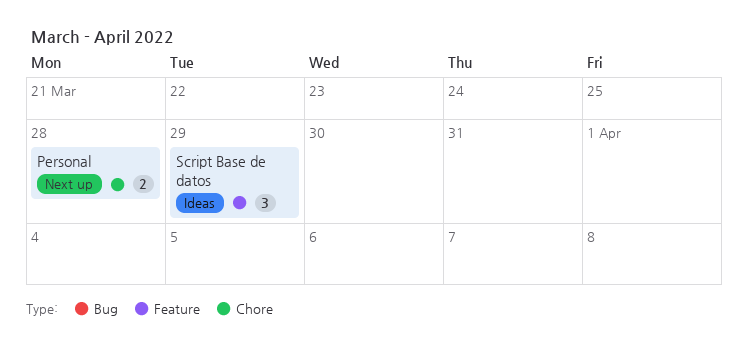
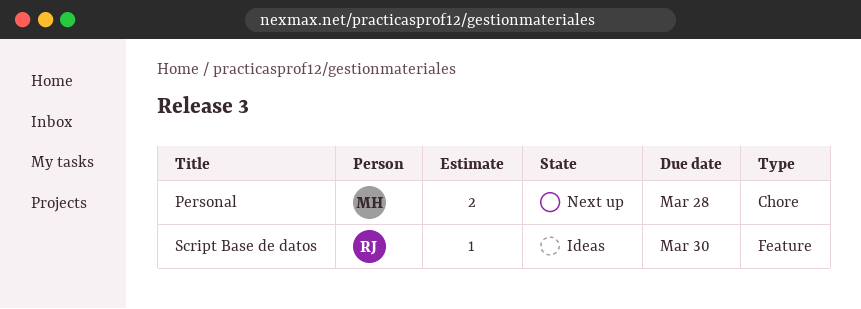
Script Base de datos, estimate: 3 -> 1
Script Base de datos, due: Mar 29 -> Mar 30

